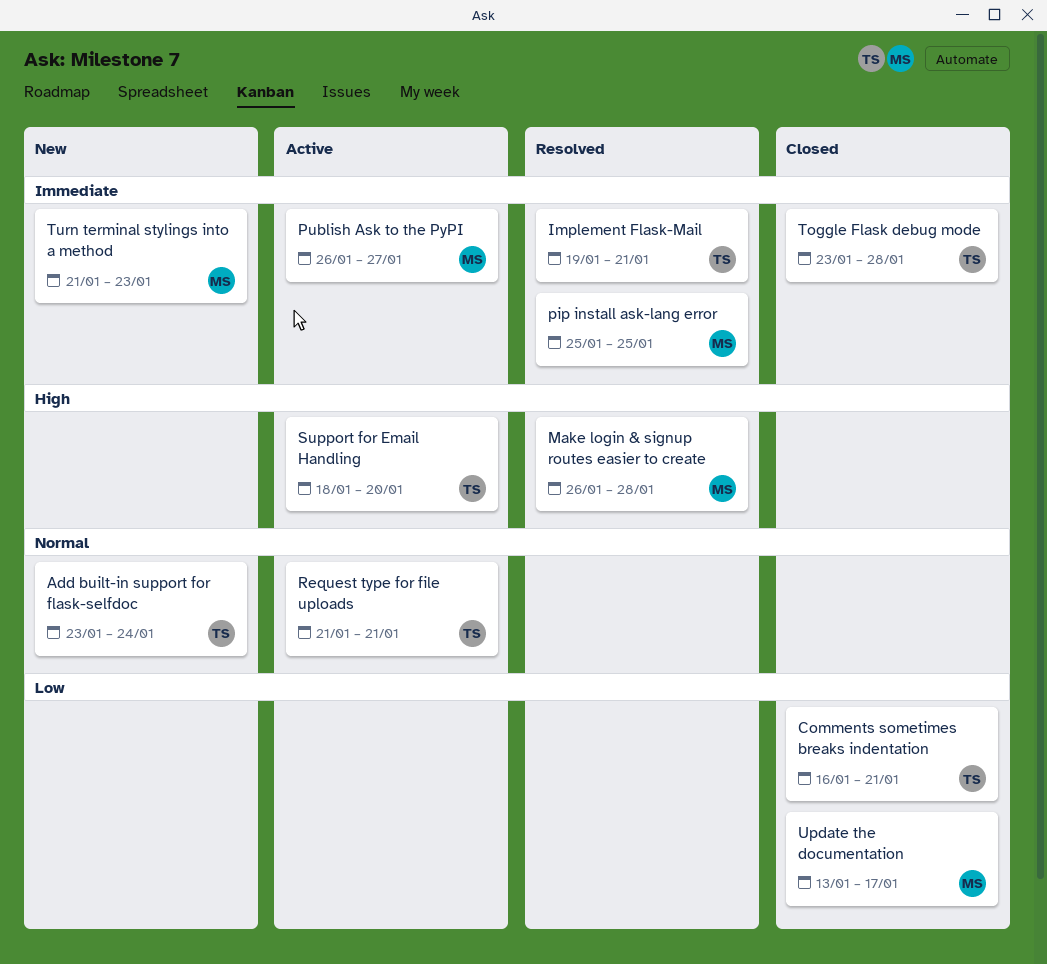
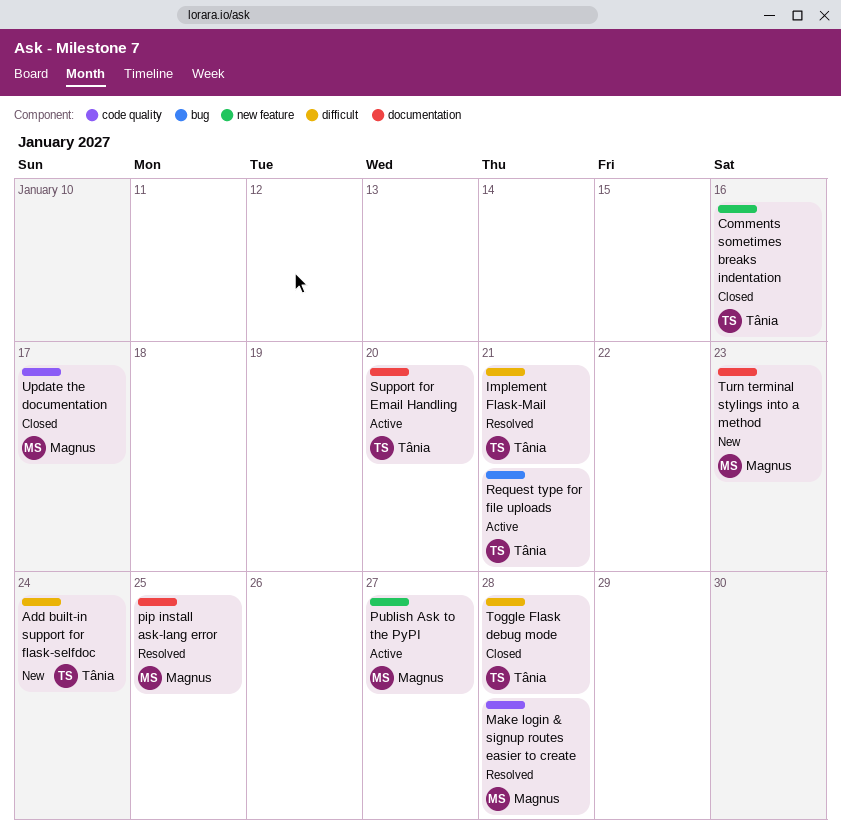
Comments sometimes breaks indentation, due: Jan 21 -> Jan 16

